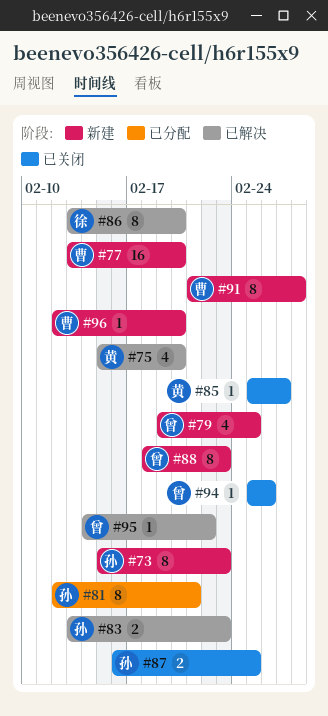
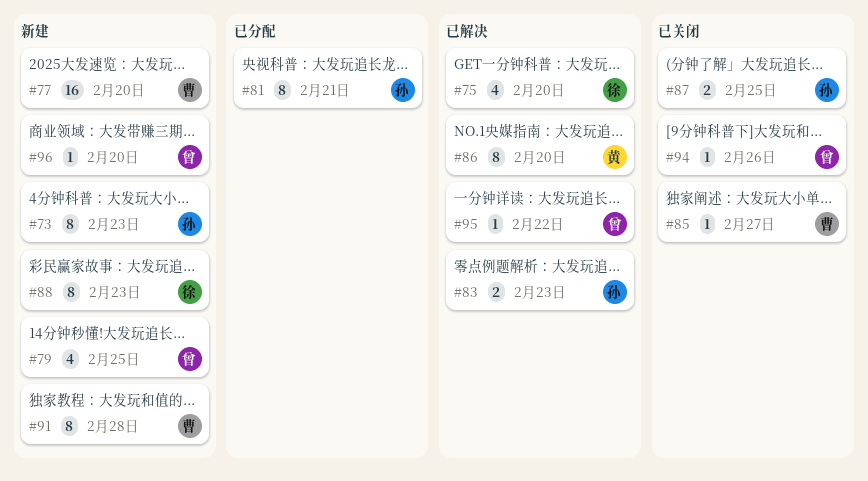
#75, owner: 黄 -> 徐
#85, owner: 黄 -> 曹
#86, owner: 徐 -> 黄
#88, owner: 曾 -> 徐
#96, owner: 曹 -> 曾

